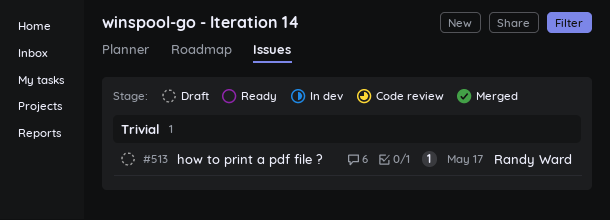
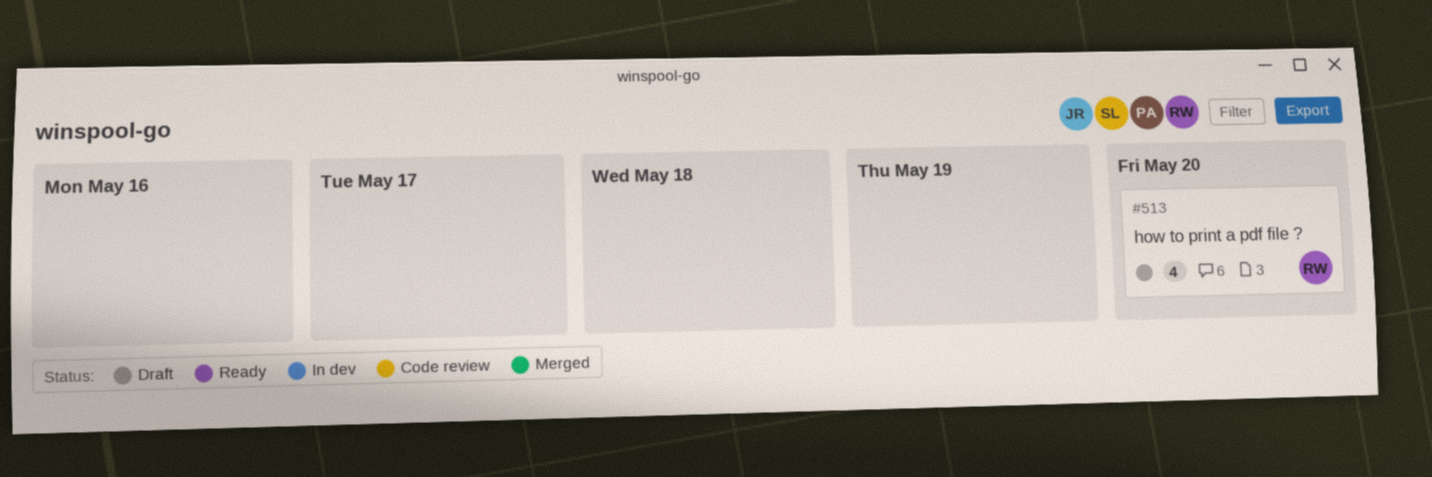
#513, estimate: 1 -> 4
#513, due: May 17 -> May 20

